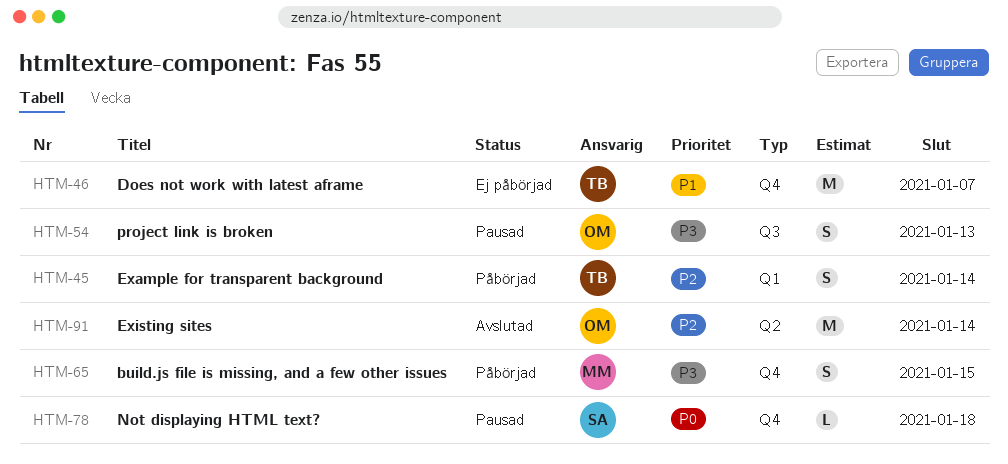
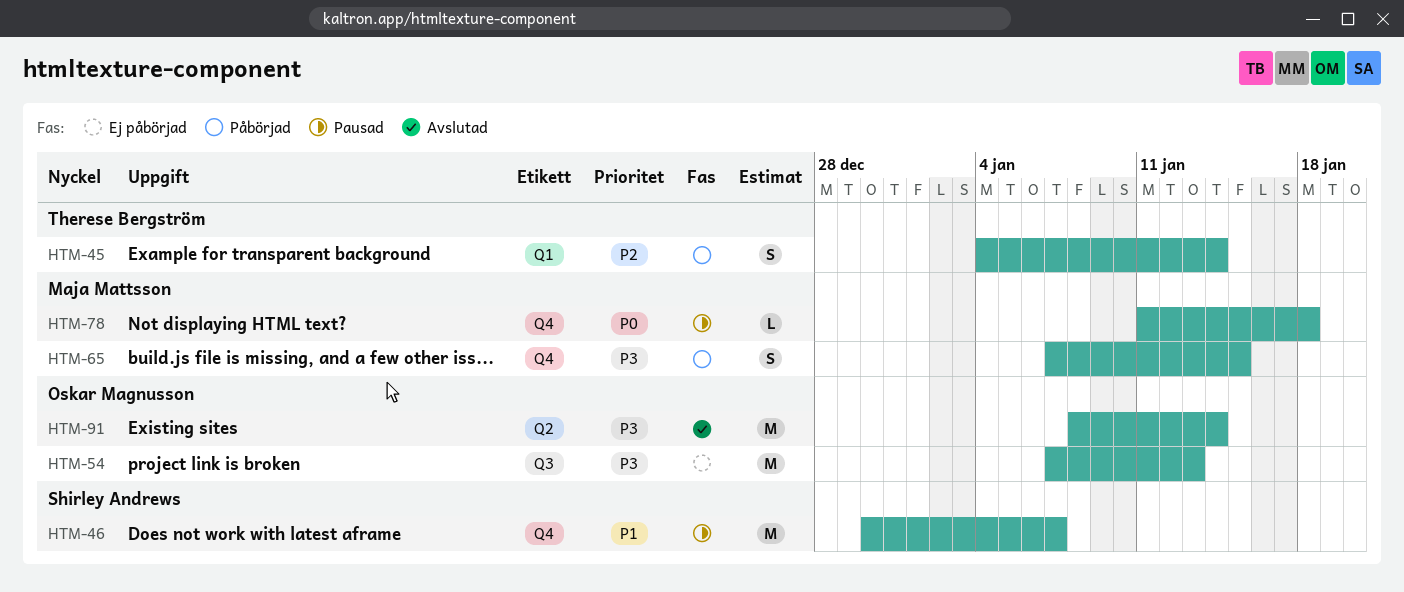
HTM-46, status: Ej påbörjad -> Pausad
HTM-46, owner: Therese Bergström -> Shirley Andrews
HTM-54, status: Pausad -> Ej påbörjad
HTM-54, estimate: S -> M
HTM-78, owner: Shirley Andrews -> Maja Mattsson
HTM-91, priority: P2 -> P3

